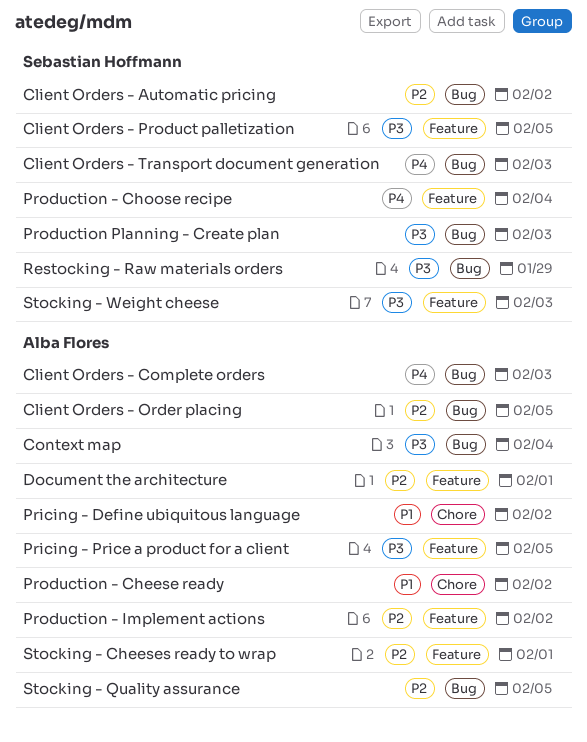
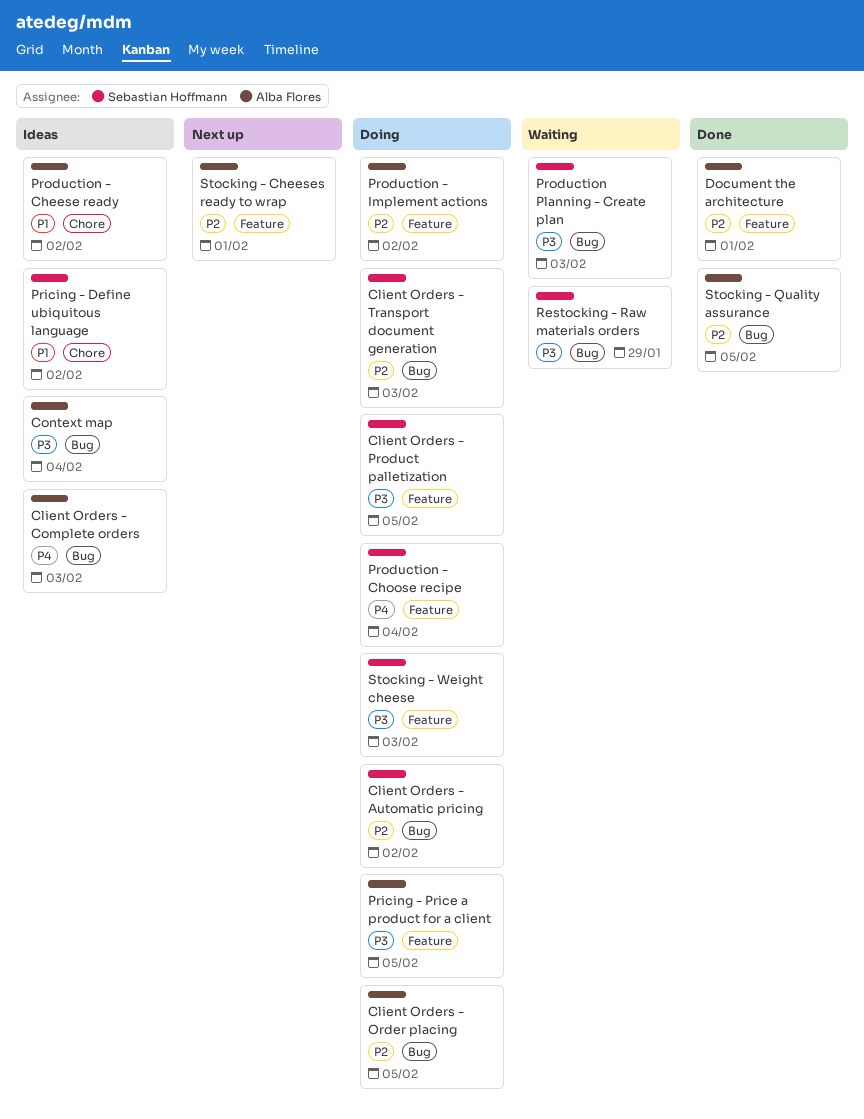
Client Orders - Transport document generation, priority: P4 -> P2
Pricing - Define ubiquitous language, owner: Alba Flores -> Sebastian Hoffmann

